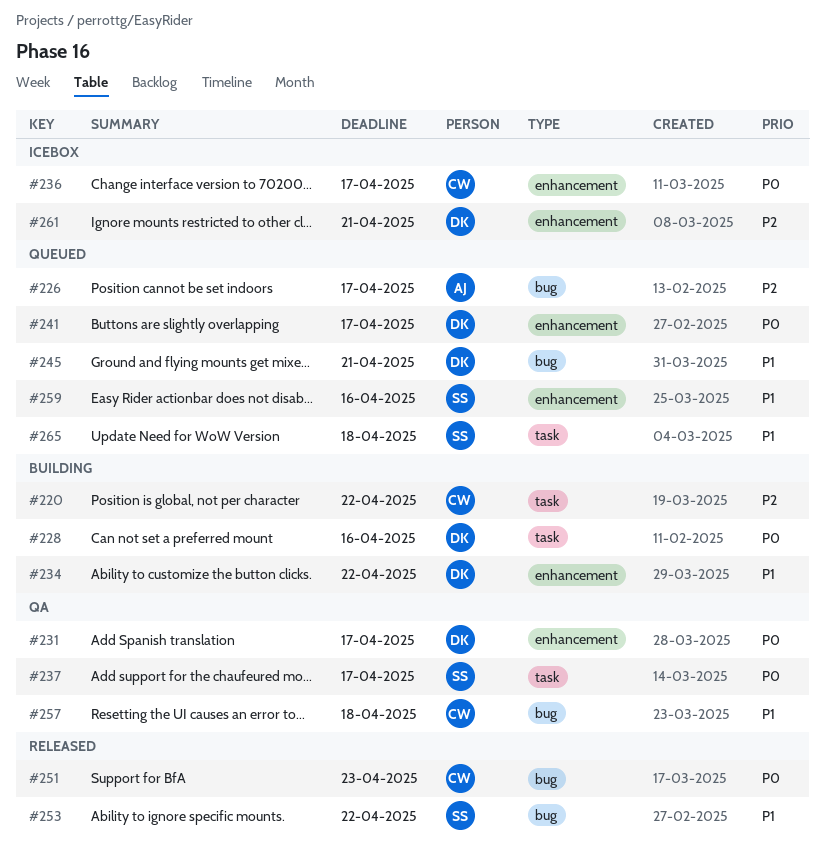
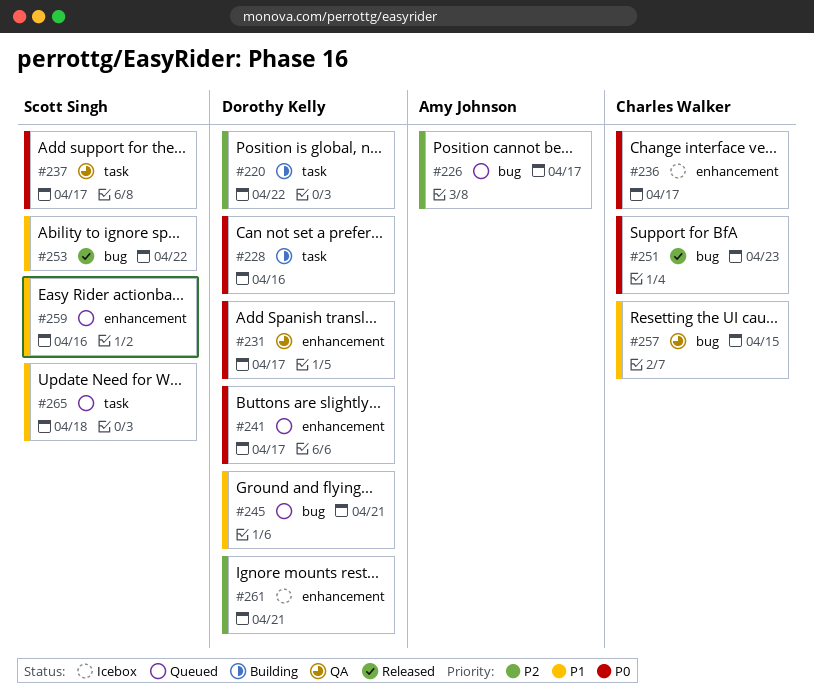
#220, owner: Charles Walker -> Dorothy Kelly
#234: present -> none
#257, due: Apr 18 -> Apr 15

